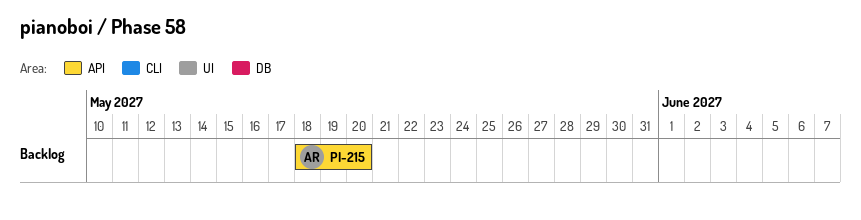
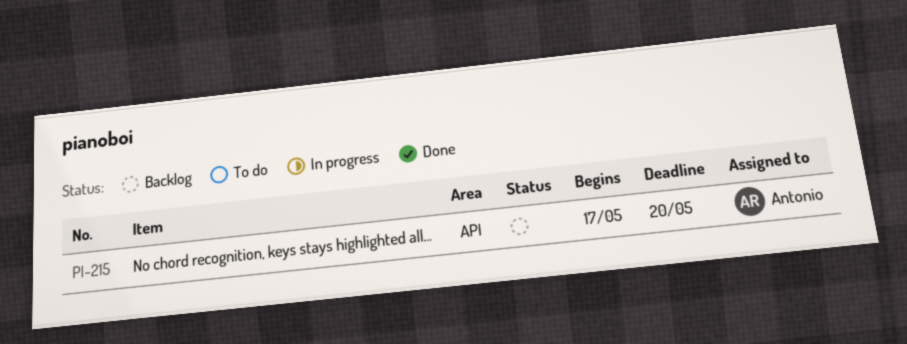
PI-215, start: May 18 -> May 17

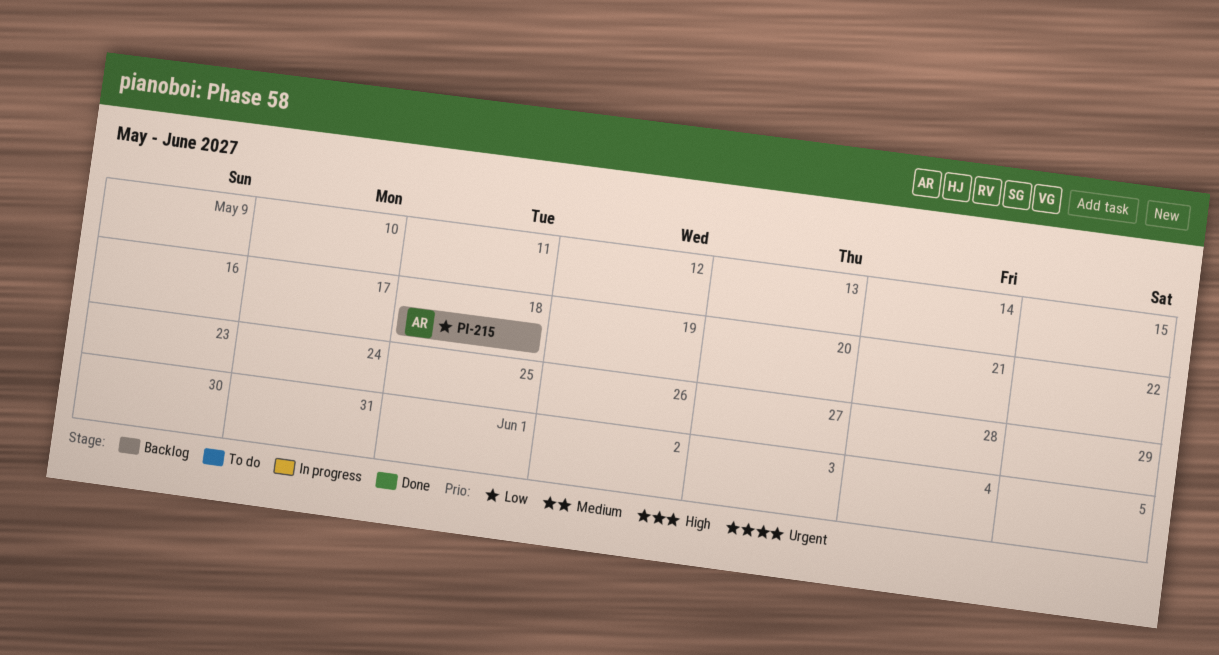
PI-215, start: May 17 -> May 18
PI-215, due: May 20 -> May 18

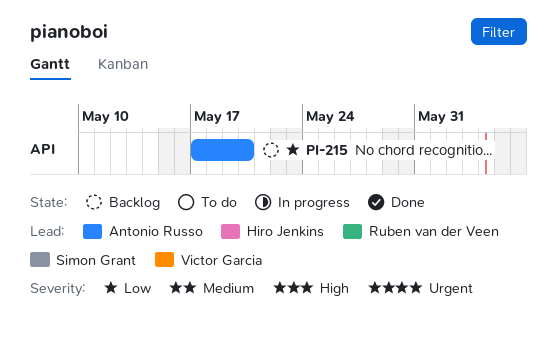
PI-215, start: May 18 -> May 17
PI-215, due: May 18 -> May 20

